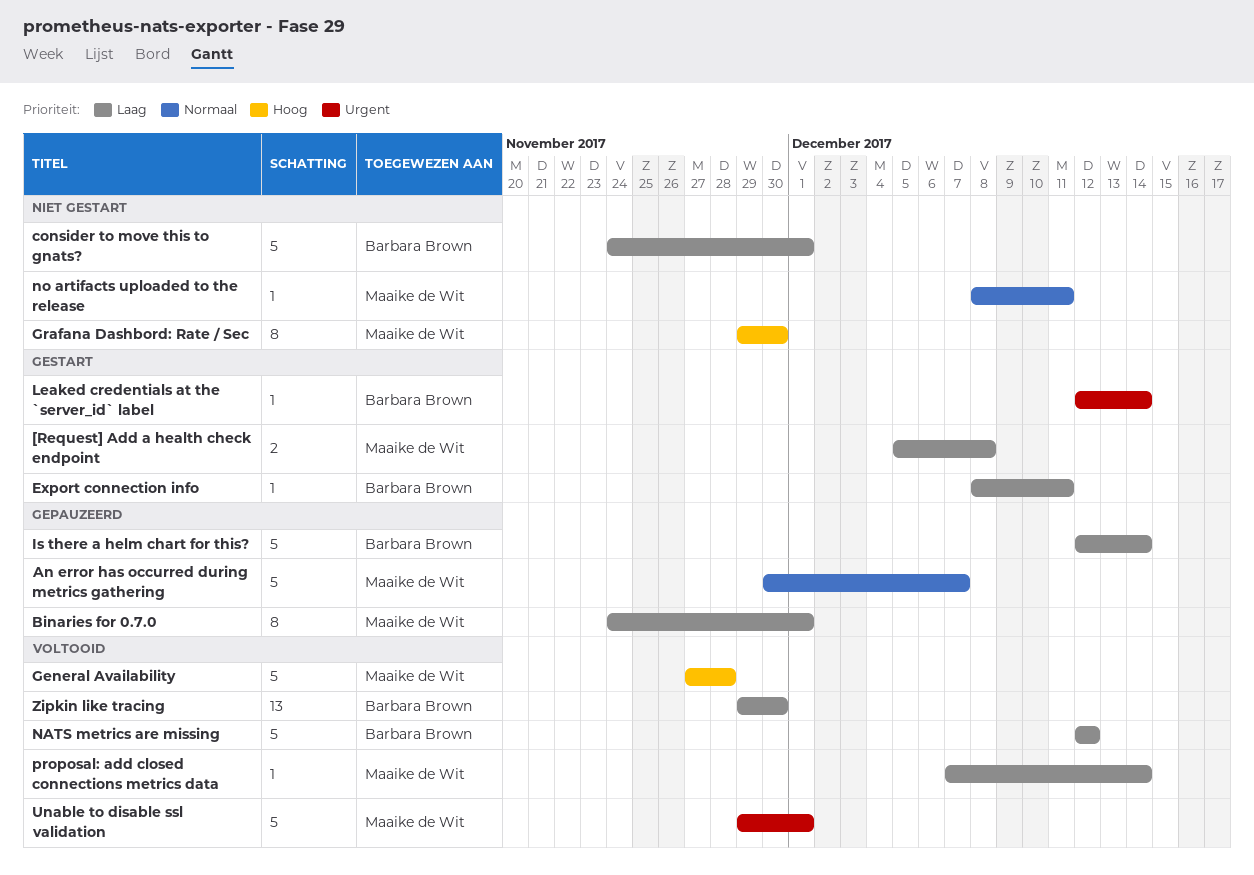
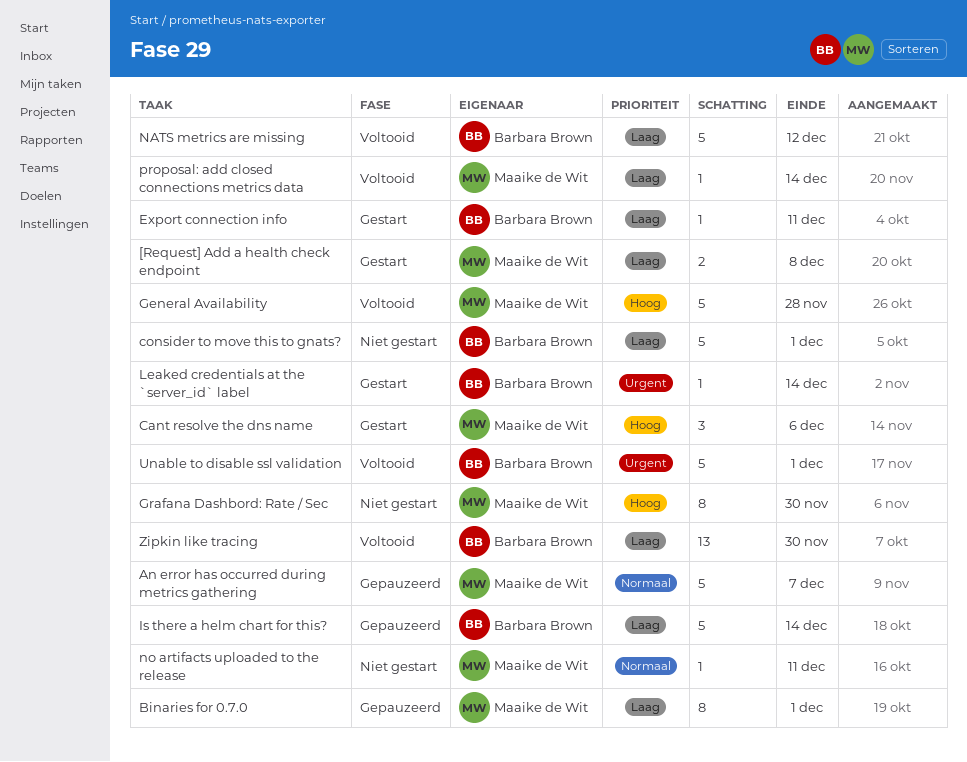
Cant resolve the dns name: none -> present
Unable to disable ssl validation, owner: Maaike de Wit -> Barbara Brown

